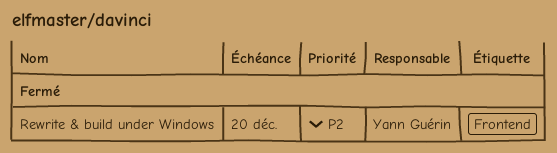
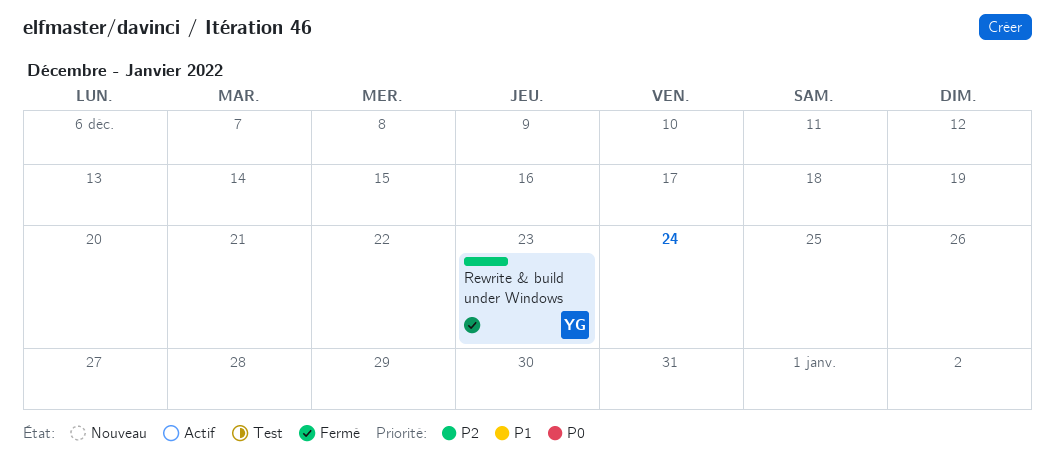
Rewrite & build under Windows, due: Dec 20 -> Dec 23

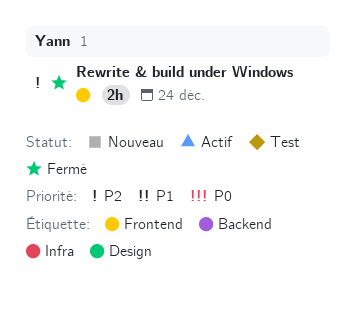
Rewrite & build under Windows, due: Dec 23 -> Dec 24

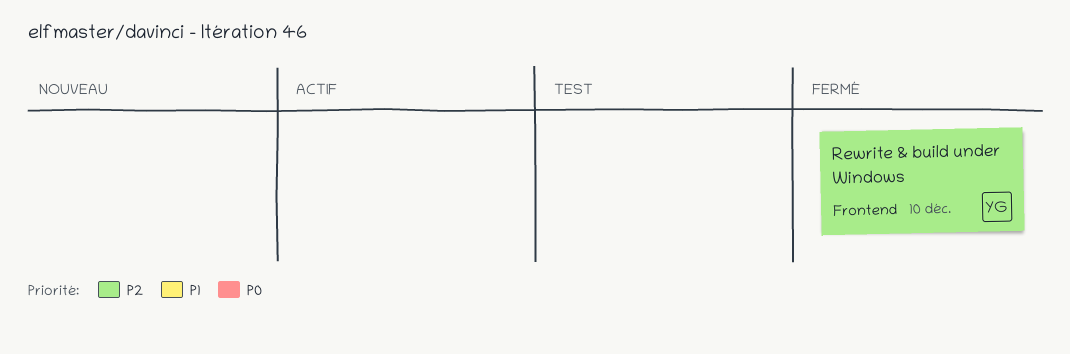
Rewrite & build under Windows, due: Dec 24 -> Dec 10

